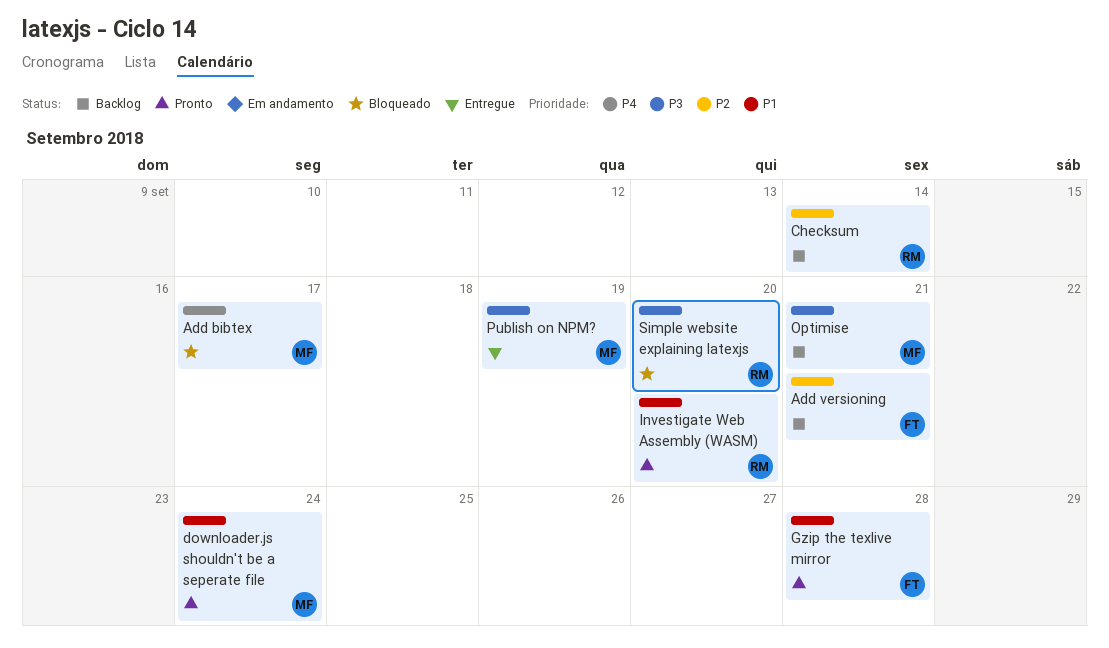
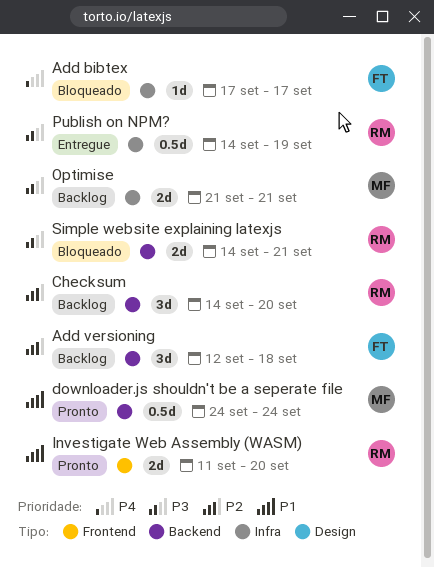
Add bibtex, owner: MF -> FT
Add versioning, due: Sep 21 -> Sep 18
Checksum, due: Sep 14 -> Sep 20
Gzip the texlive mirror: present -> none
Publish on NPM?, owner: MF -> RM
Simple website explaining latexjs, due: Sep 20 -> Sep 21

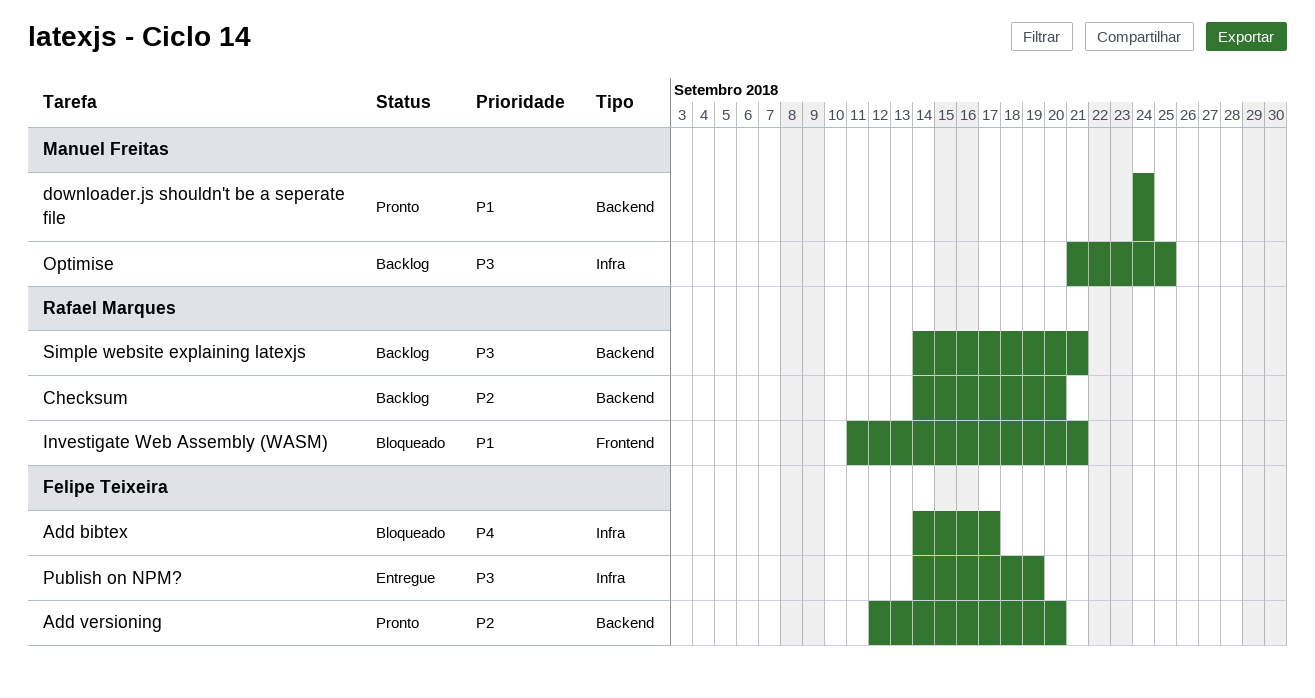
Add bibtex, start: Sep 17 -> Sep 14
Add versioning, status: Backlog -> Pronto
Add versioning, due: Sep 18 -> Sep 20
Investigate Web Assembly (WASM), status: Pronto -> Bloqueado
Investigate Web Assembly (WASM), due: Sep 20 -> Sep 21
Optimise, due: Sep 21 -> Sep 25
Publish on NPM?, owner: Rafael Marques -> Felipe Teixeira
Simple website explaining latexjs, status: Bloqueado -> Backlog

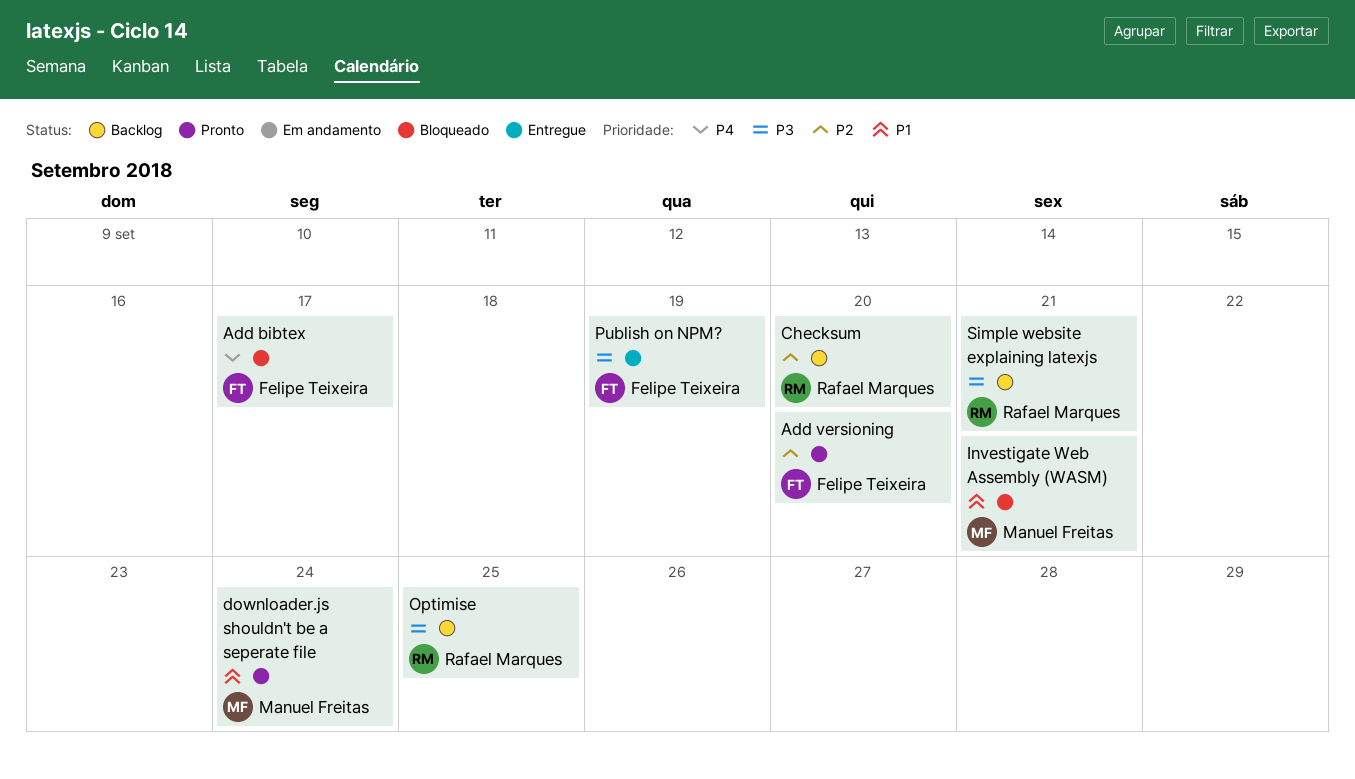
Investigate Web Assembly (WASM), owner: Rafael Marques -> Manuel Freitas
Optimise, owner: Manuel Freitas -> Rafael Marques

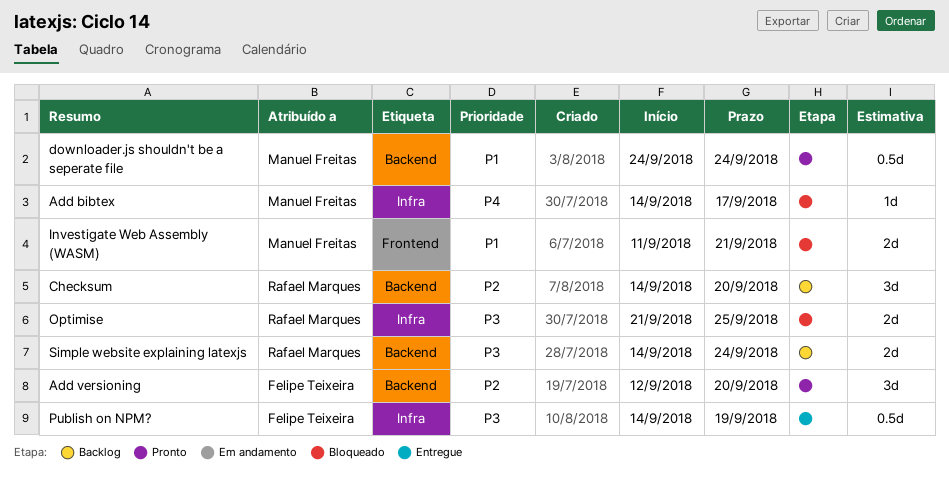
Add bibtex, owner: Felipe Teixeira -> Manuel Freitas
Optimise, status: Backlog -> Bloqueado
Simple website explaining latexjs, due: Sep 21 -> Sep 24

